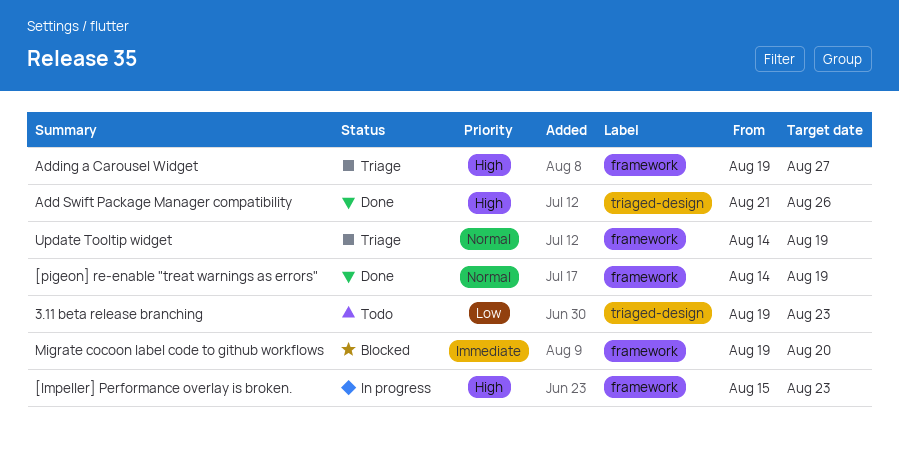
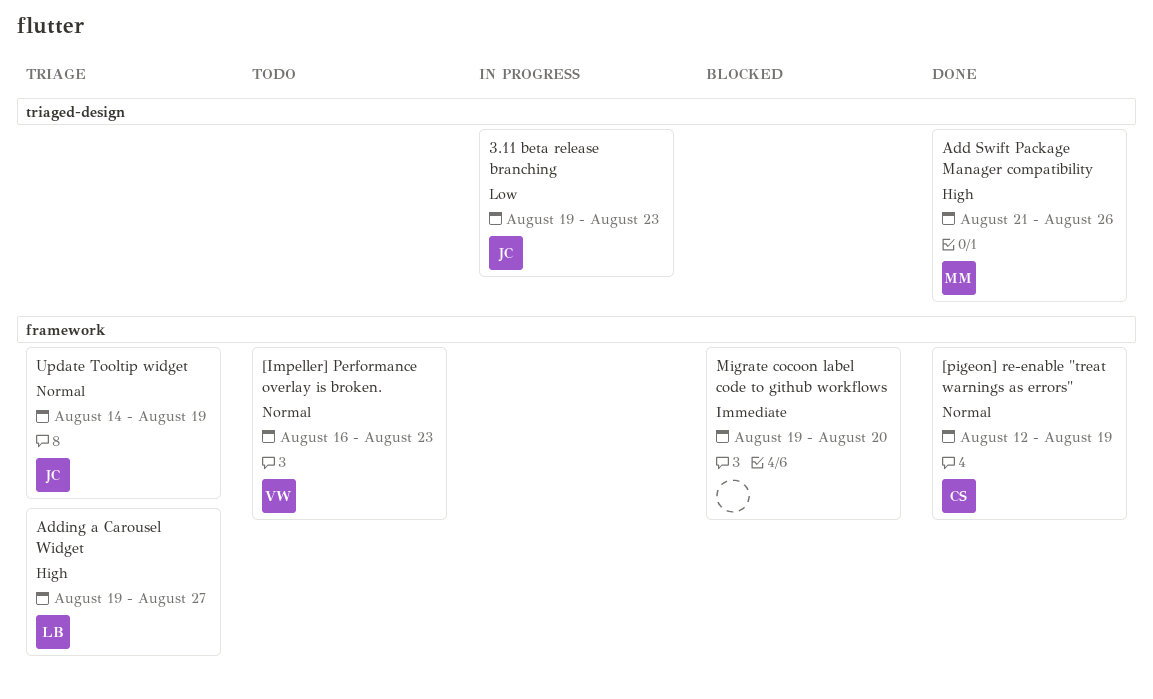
3.11 beta release branching, status: Todo -> In progress
[Impeller] Performance overlay is broken., status: In progress -> Todo
[Impeller] Performance overlay is broken., priority: High -> Normal
[Impeller] Performance overlay is broken., start: Aug 15 -> Aug 16
[pigeon] re-enable "treat warnings as errors", start: Aug 14 -> Aug 12

